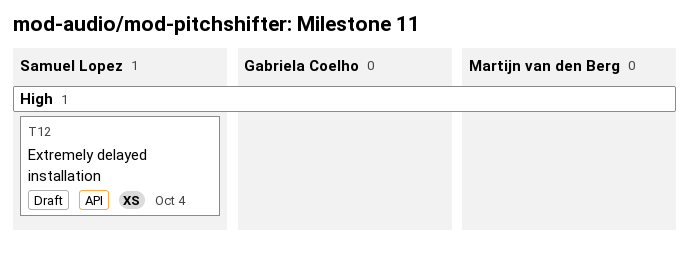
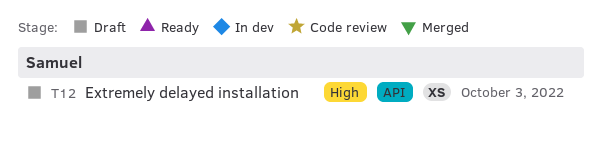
T12, due: Oct 4 -> Oct 3

